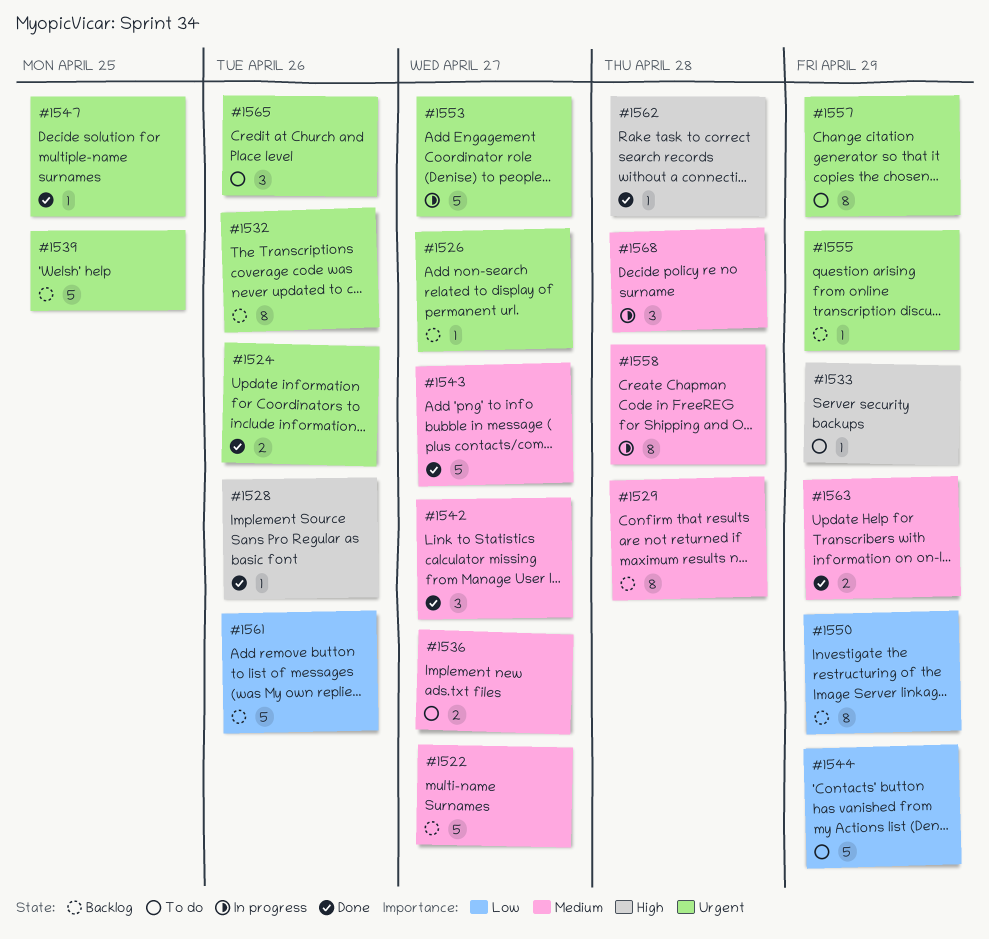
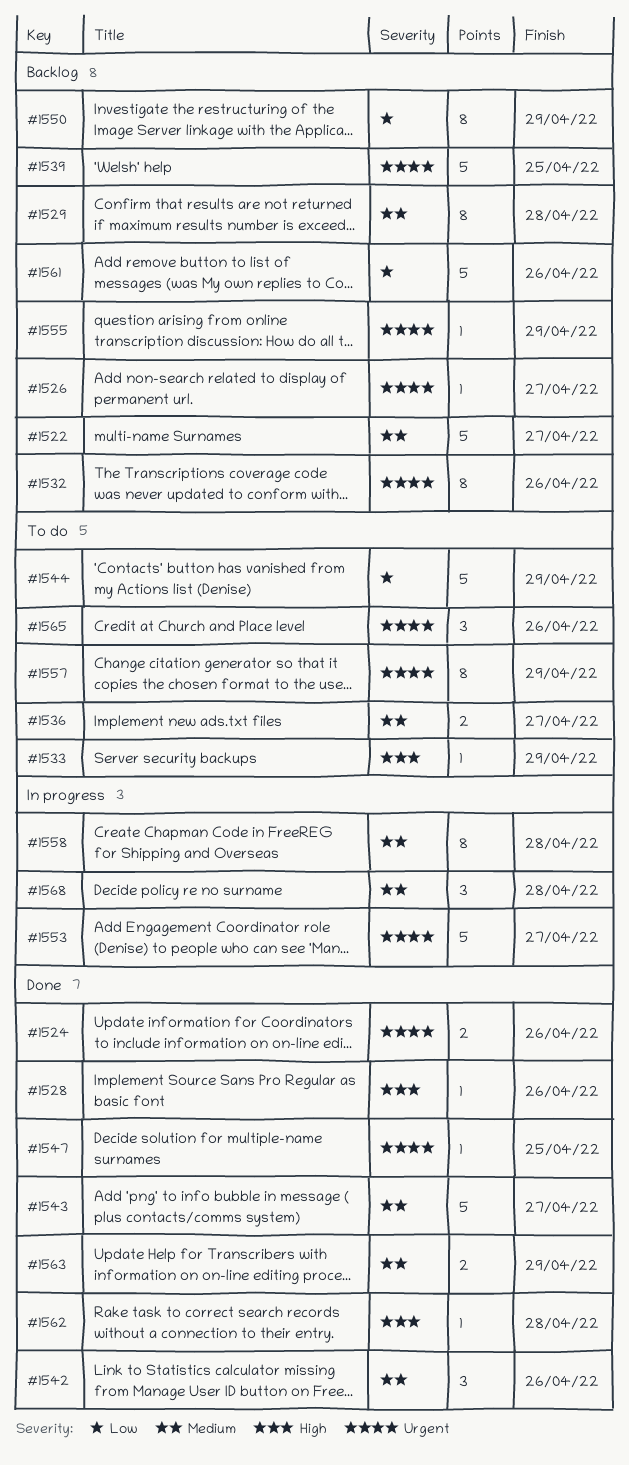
#1542, due: Apr 27 -> Apr 26

